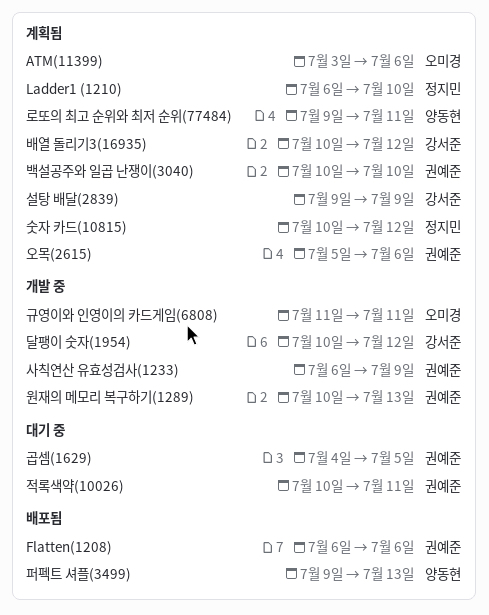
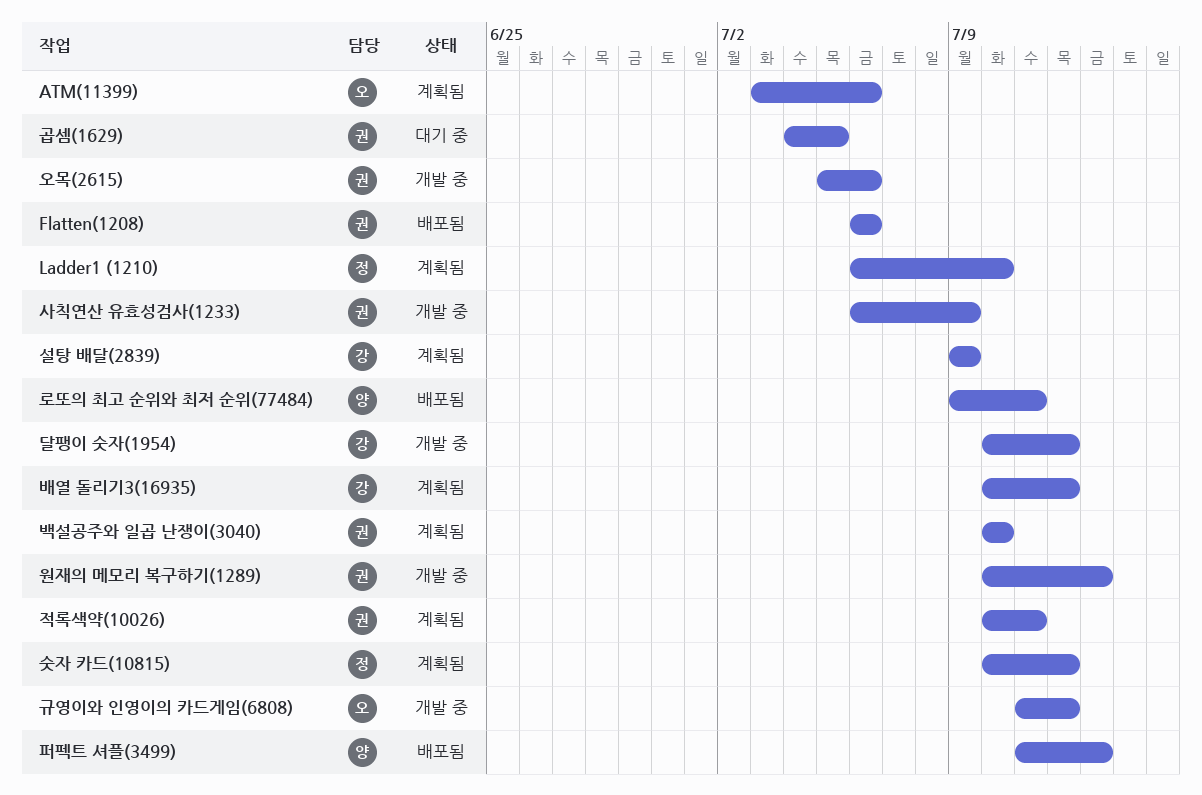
규영이와 인영이의 카드게임(6808), due: Jul 11 -> Jul 12
로또의 최고 순위와 최저 순위(77484), status: 계획됨 -> 배포됨
오목(2615), status: 계획됨 -> 개발 중
적록색약(10026), status: 대기 중 -> 계획됨
퍼펙트 셔플(3499), start: Jul 9 -> Jul 11

